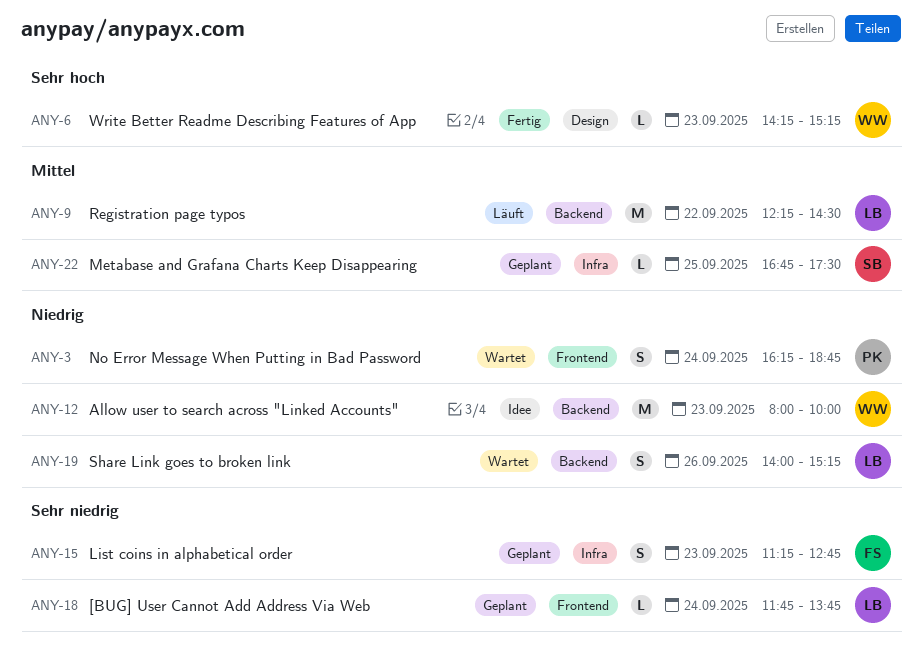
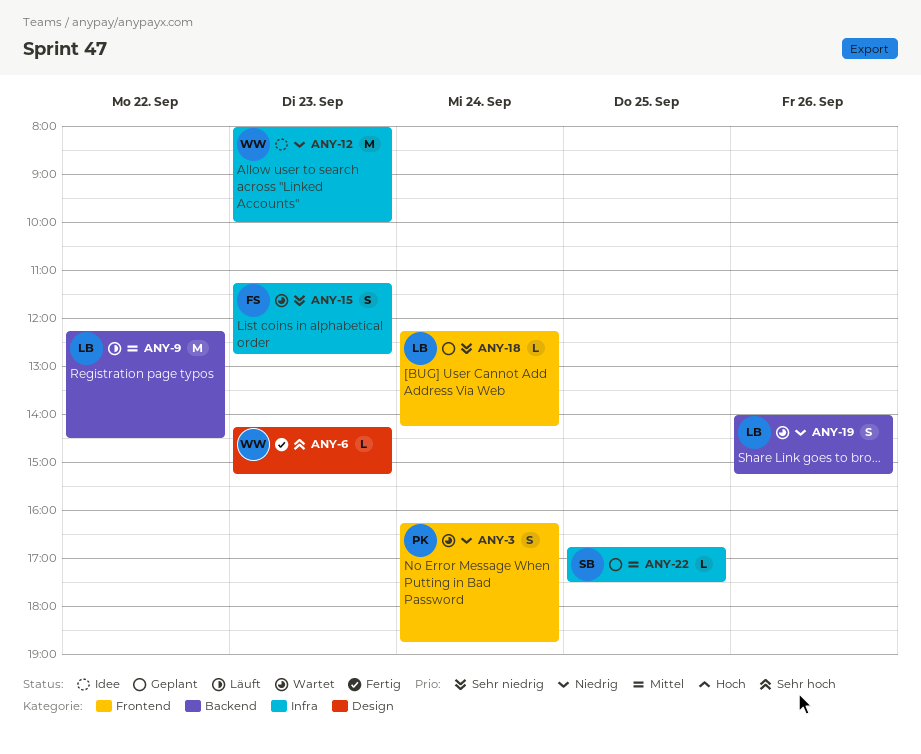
ANY-12, label: Backend -> Infra
ANY-15, status: Geplant -> Wartet
ANY-18, begins: 11:45 -> 12:15
ANY-18, ends: 13:45 -> 14:15

